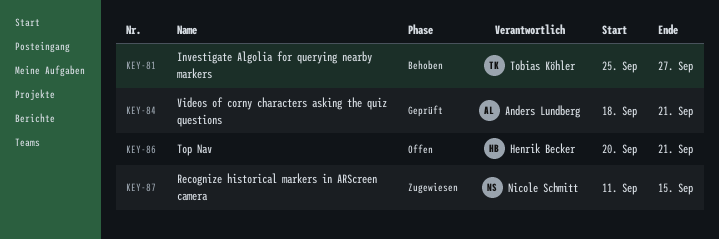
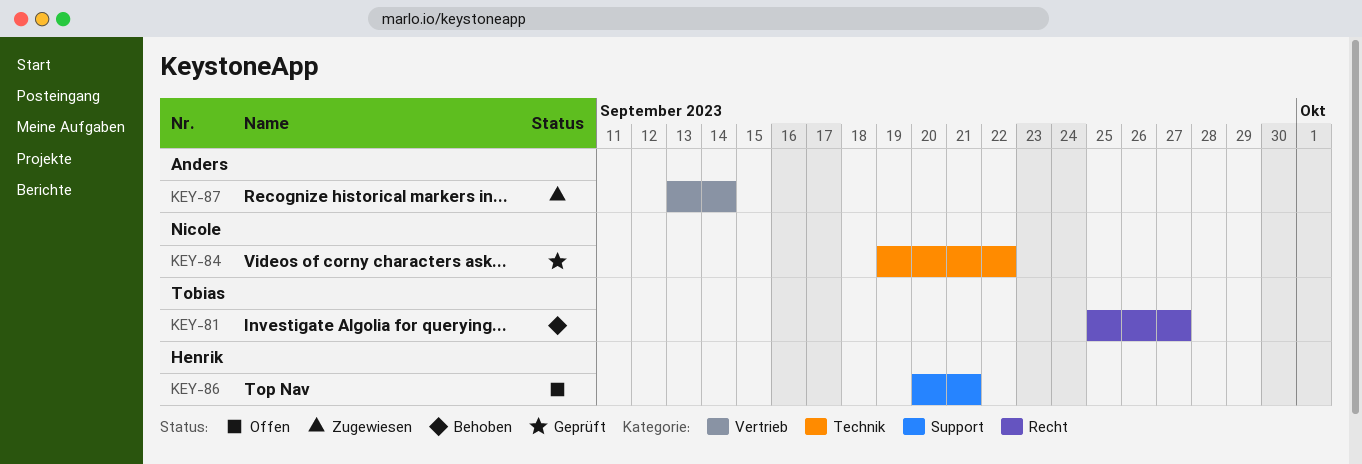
KEY-84, owner: Anders Lundberg -> Nicole Schmitt
KEY-84, start: Sep 18 -> Sep 19
KEY-84, due: Sep 21 -> Sep 22
KEY-87, owner: Nicole Schmitt -> Anders Lundberg
KEY-87, start: Sep 11 -> Sep 13
KEY-87, due: Sep 15 -> Sep 14

